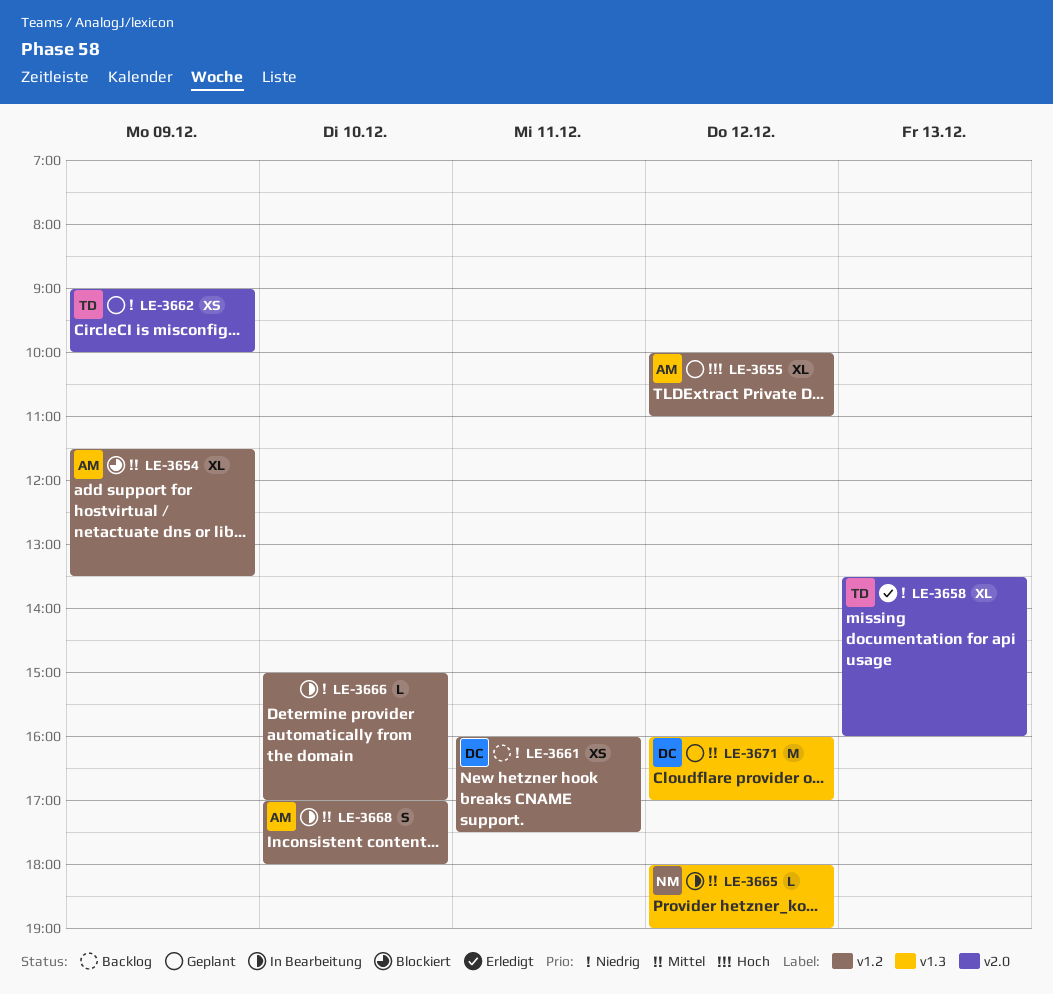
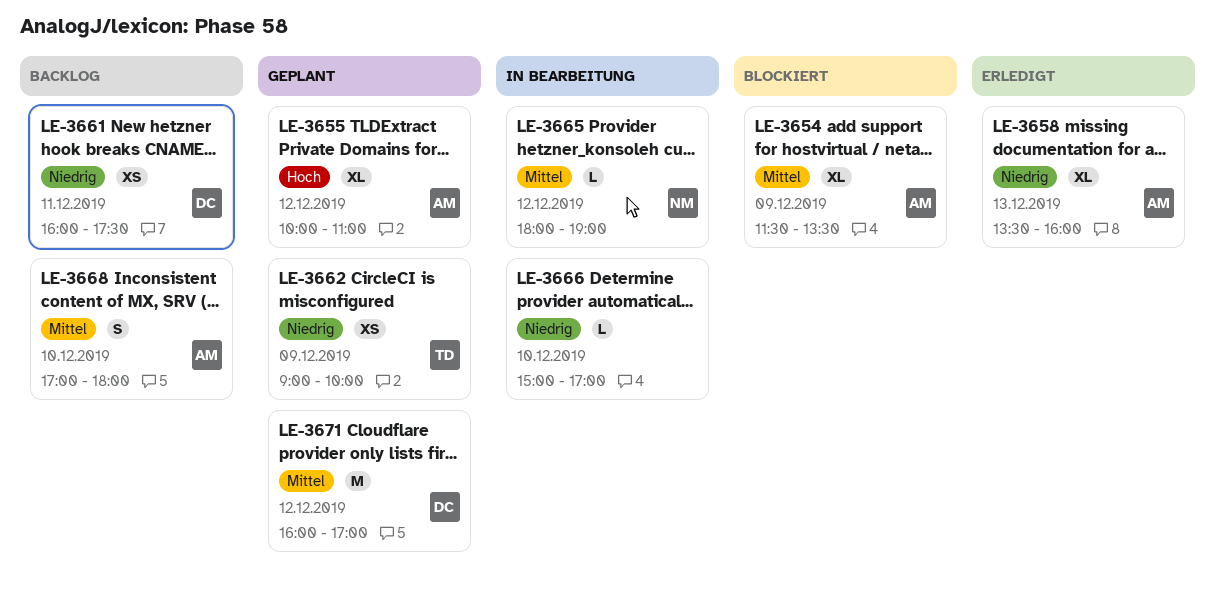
LE-3658, owner: TD -> AM
LE-3668, status: In Bearbeitung -> Backlog

